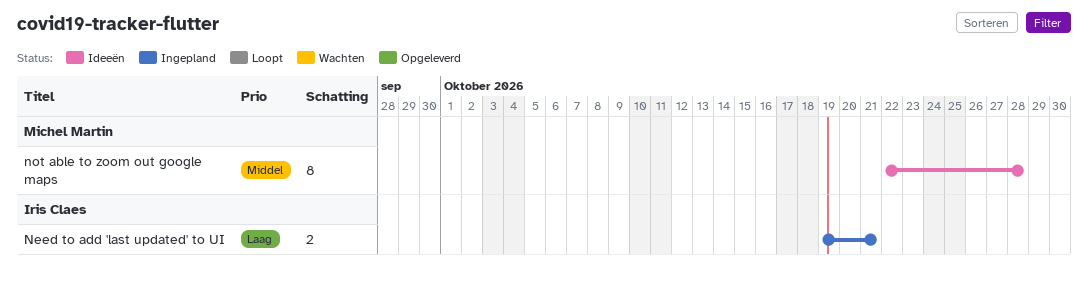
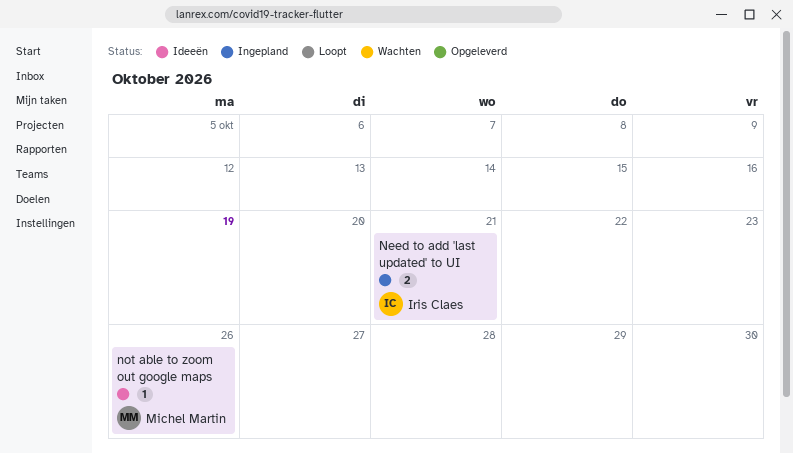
not able to zoom out google maps, estimate: 8 -> 1
not able to zoom out google maps, due: Oct 28 -> Oct 26

